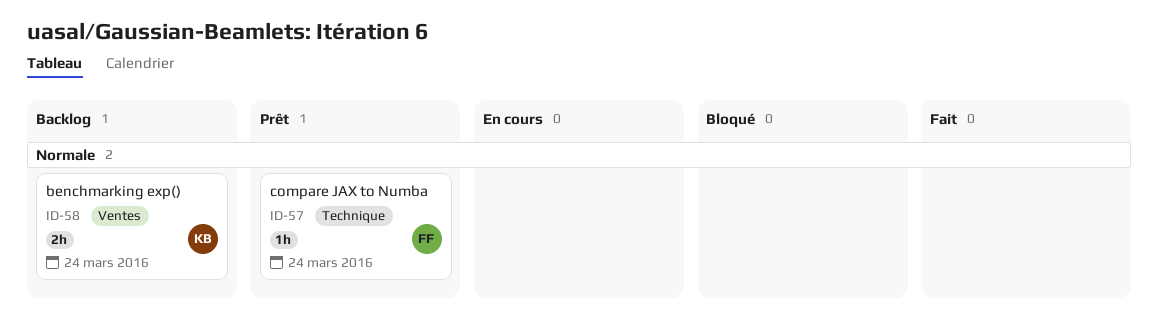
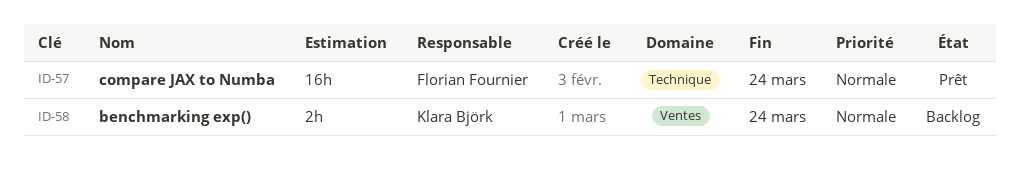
ID-57, estimate: 1h -> 16h

